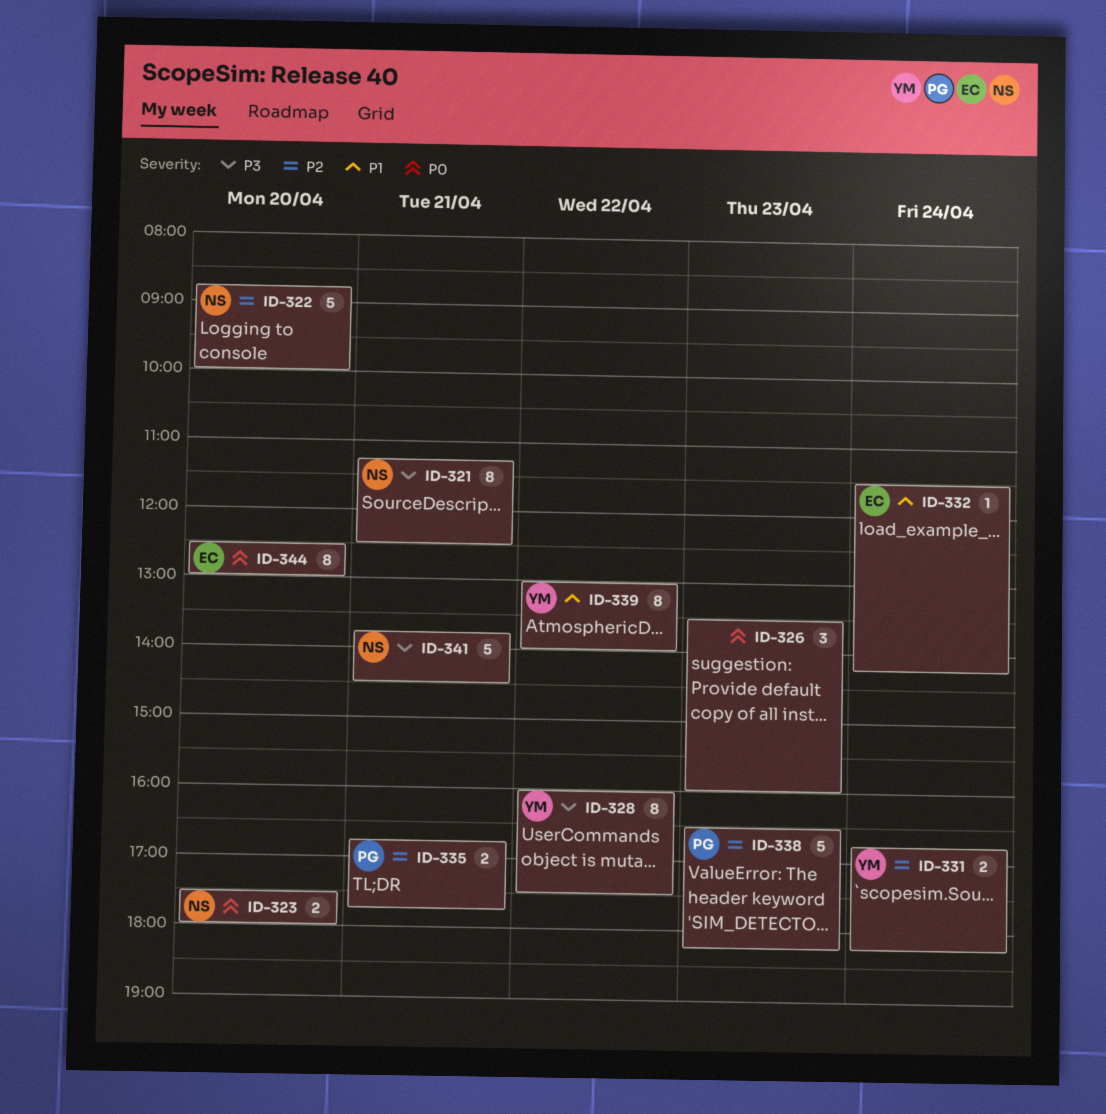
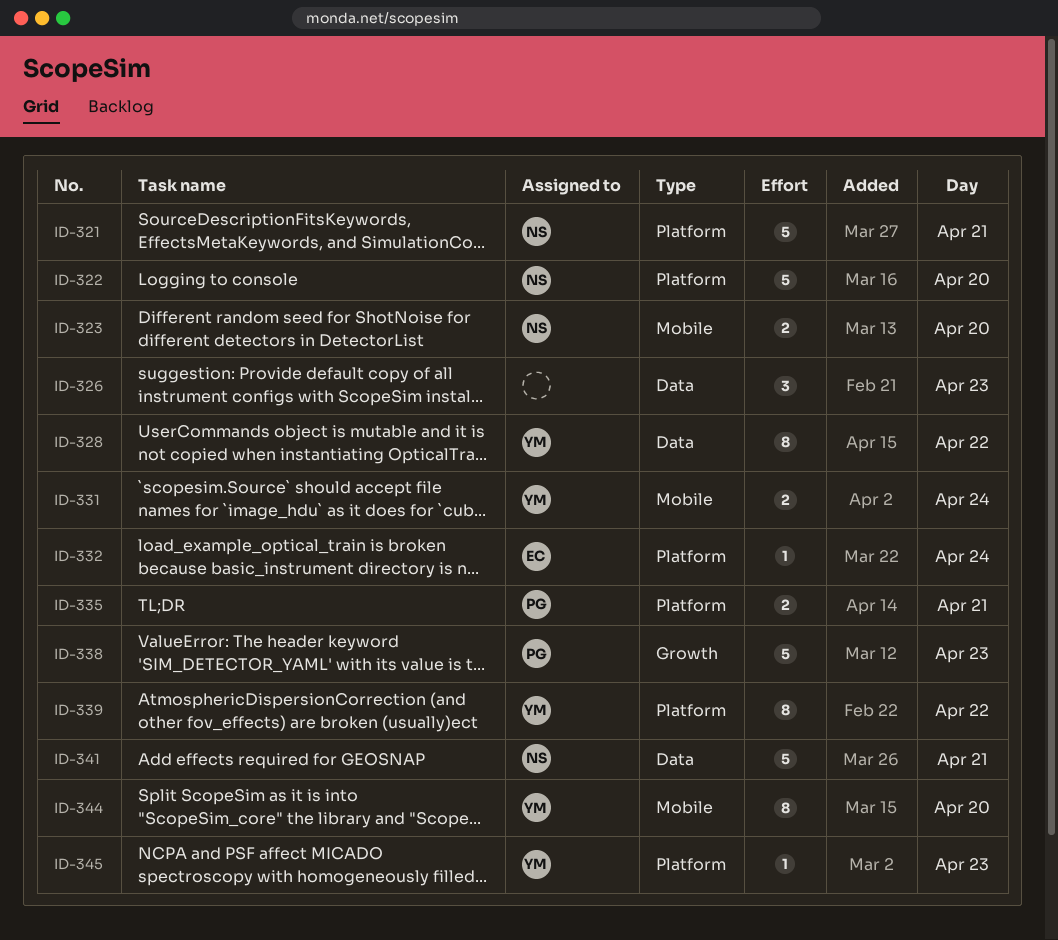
ID-321, estimate: 8 -> 5
ID-344, owner: EC -> YM
ID-345: none -> present

